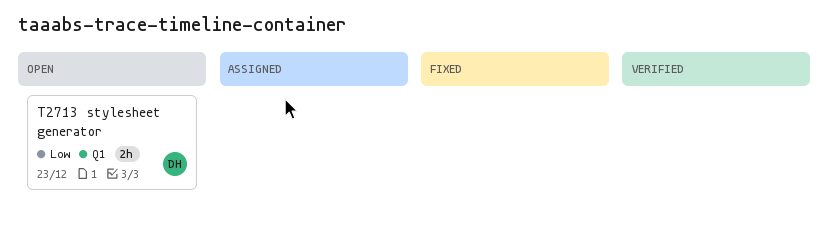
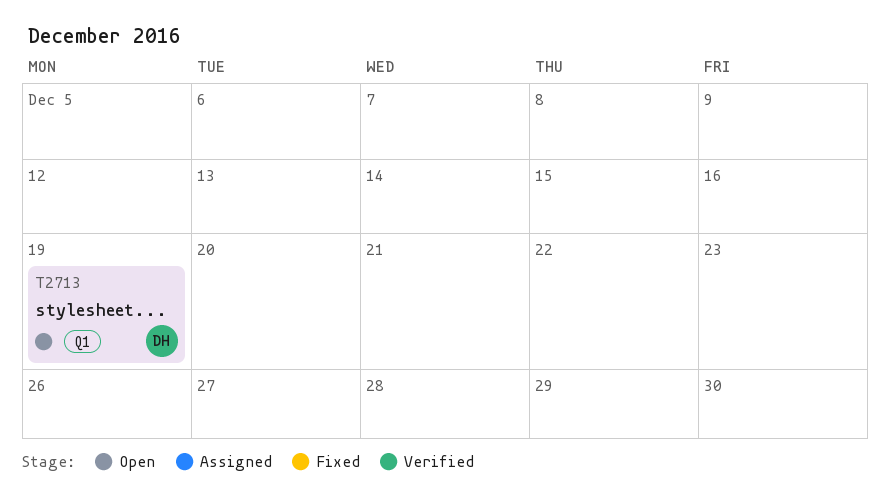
T2713, due: Dec 23 -> Dec 19

